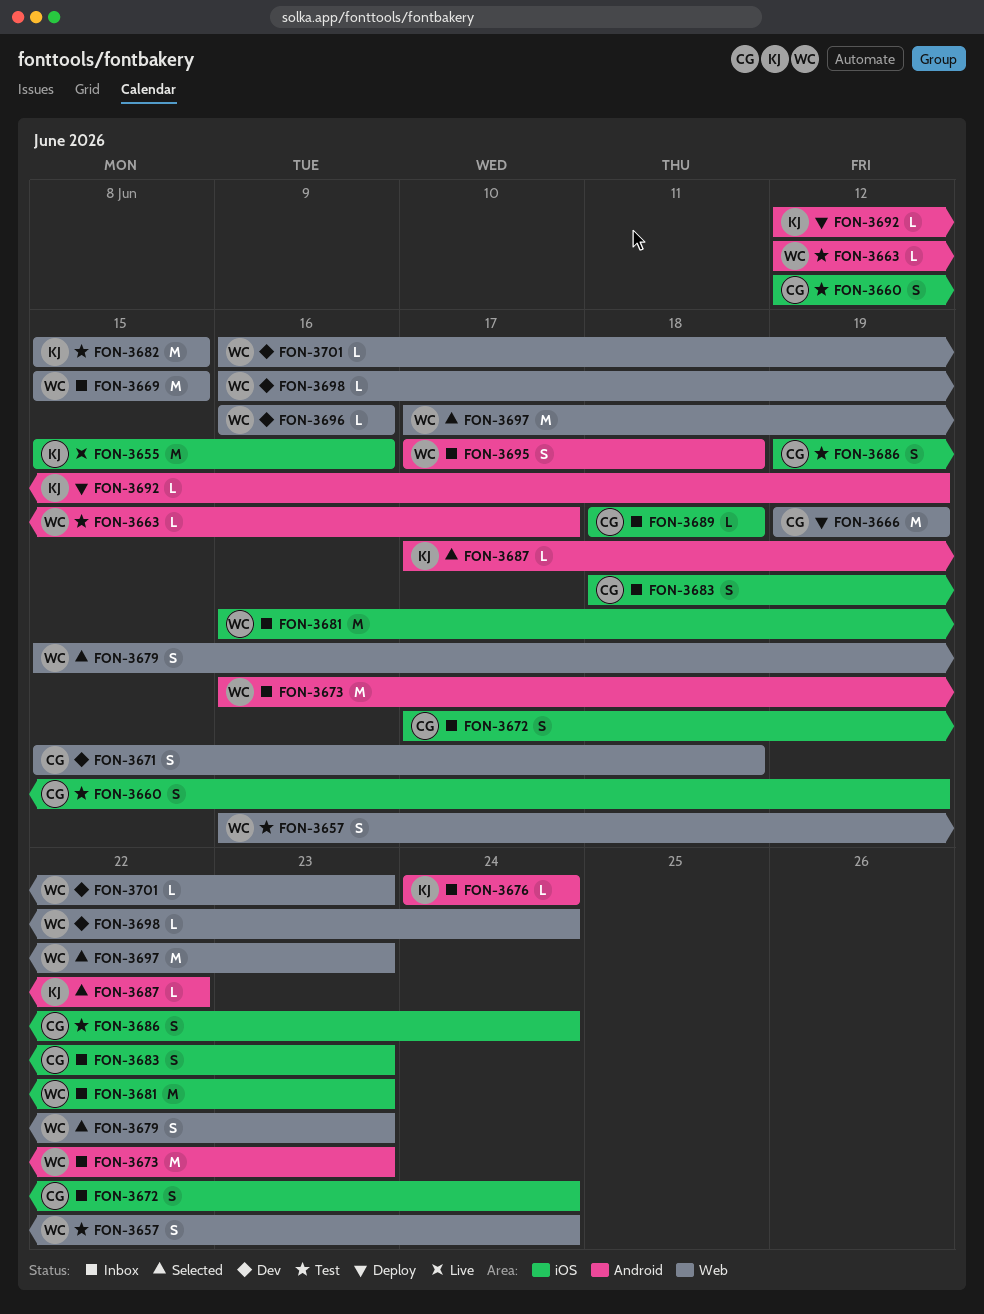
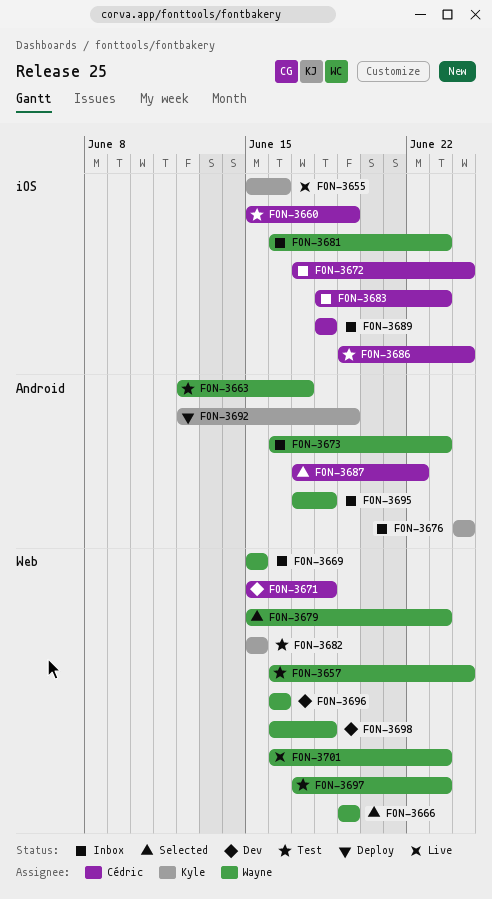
FON-3660, start: Jun 12 -> Jun 15
FON-3666, status: Deploy -> Selected
FON-3666, owner: Cédric -> Wayne
FON-3687, owner: Kyle -> Cédric
FON-3697, status: Selected -> Test
FON-3698, due: Jun 24 -> Jun 18
FON-3701, status: Dev -> Live

